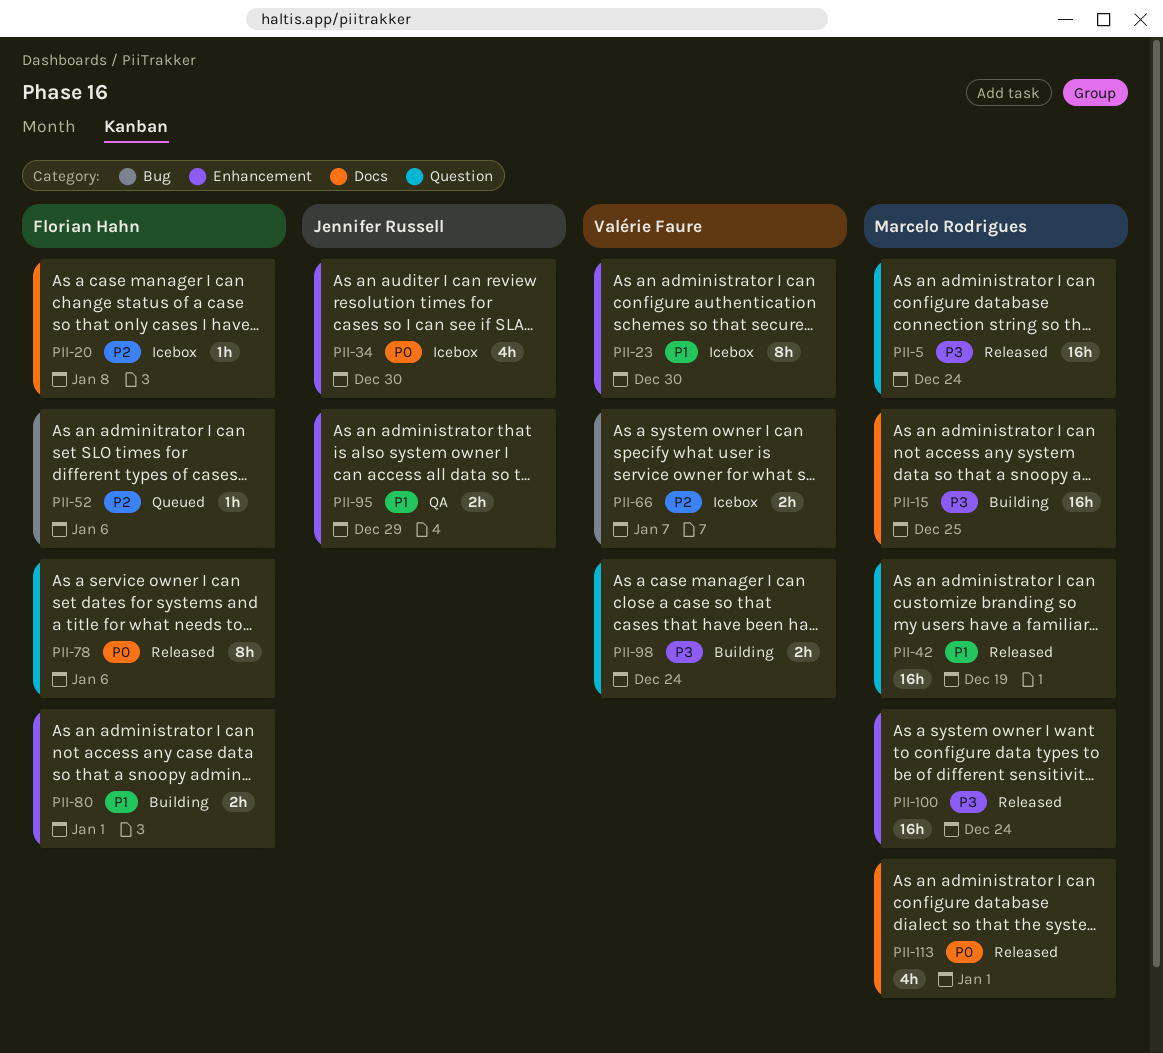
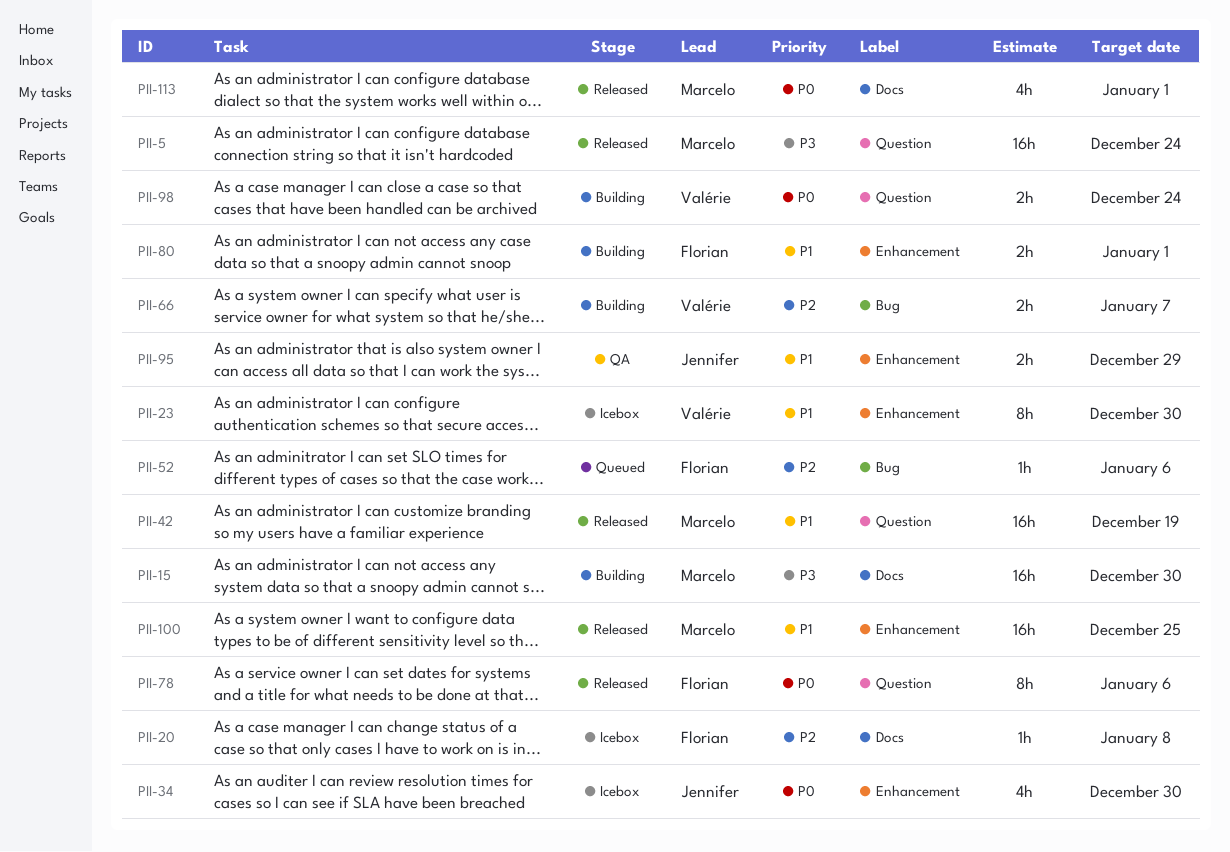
PII-15, due: Dec 25 -> Dec 30
PII-66, status: Icebox -> Building
PII-98, priority: P3 -> P0
PII-100, priority: P3 -> P1
PII-100, due: Dec 24 -> Dec 25

